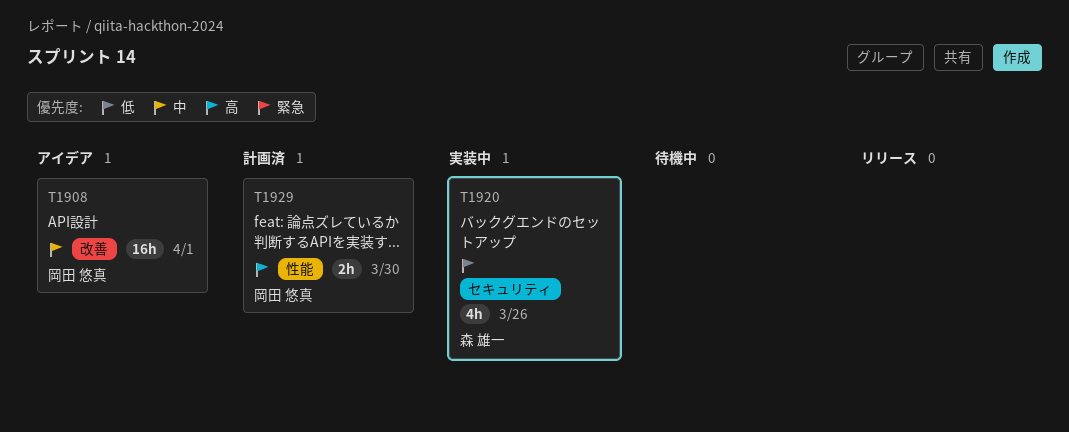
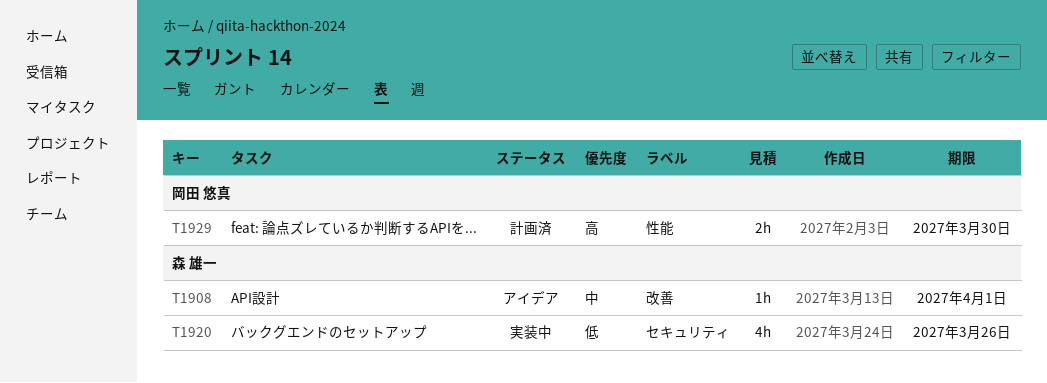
T1908, owner: 岡田 悠真 -> 森 雄一
T1908, estimate: 16h -> 1h

